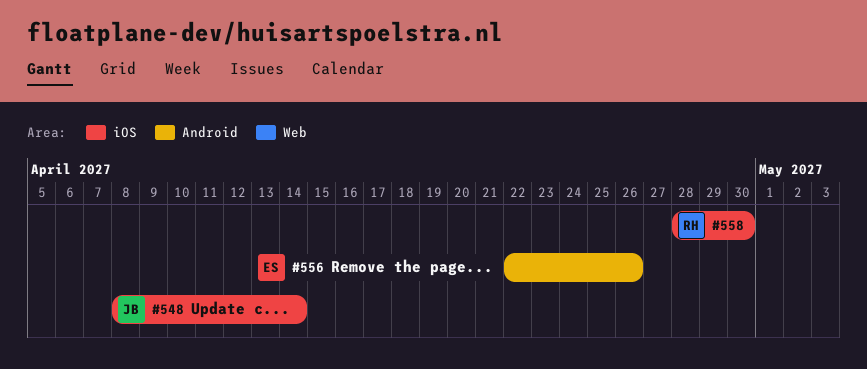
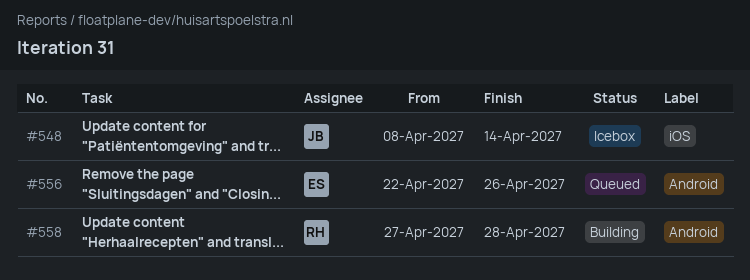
#558, label: iOS -> Android
#558, start: Apr 28 -> Apr 27
#558, due: Apr 30 -> Apr 28

